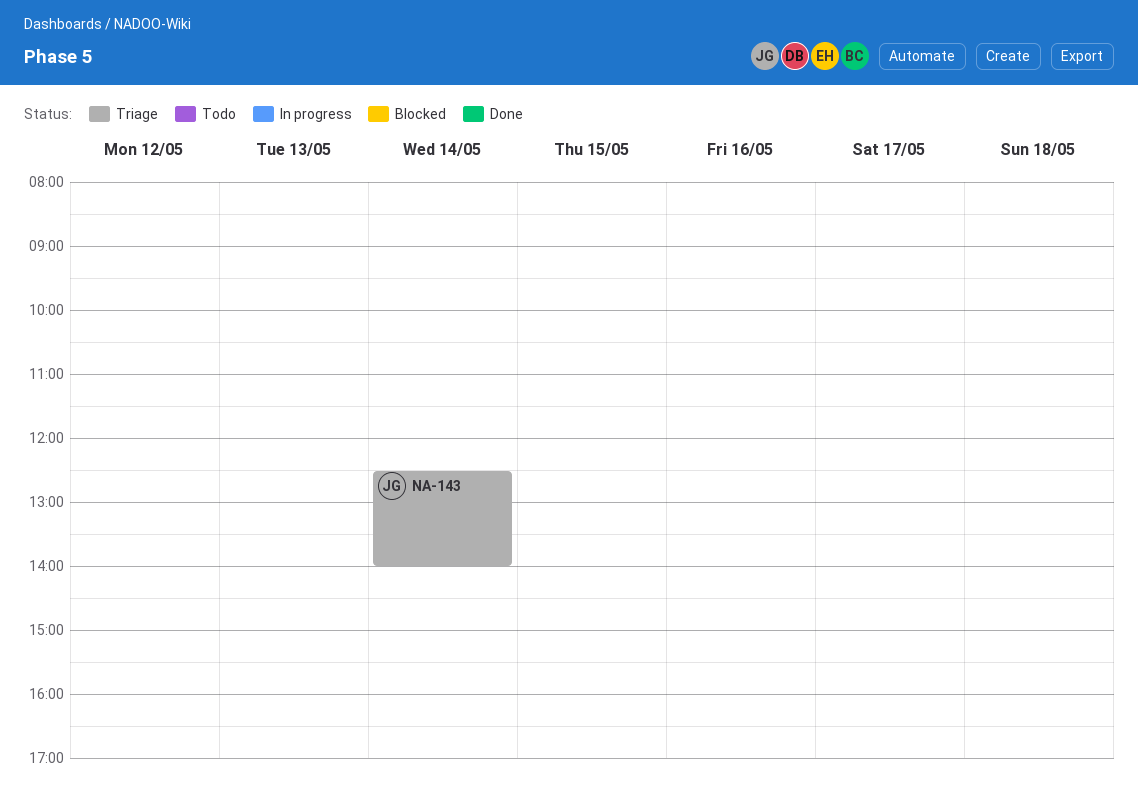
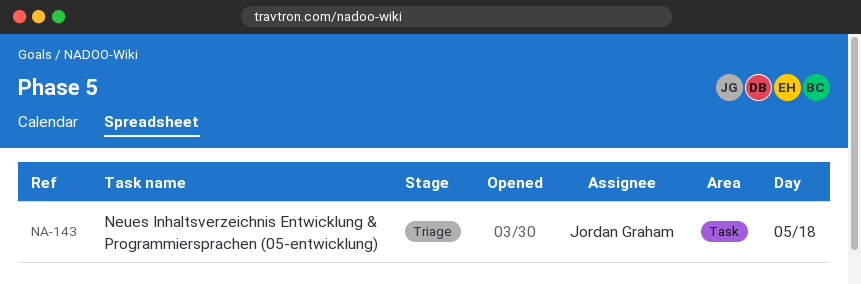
NA-143, day: May 14 -> May 18

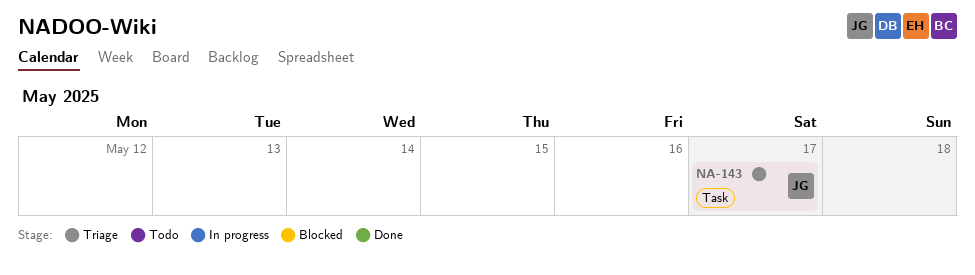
NA-143, day: May 18 -> May 17

